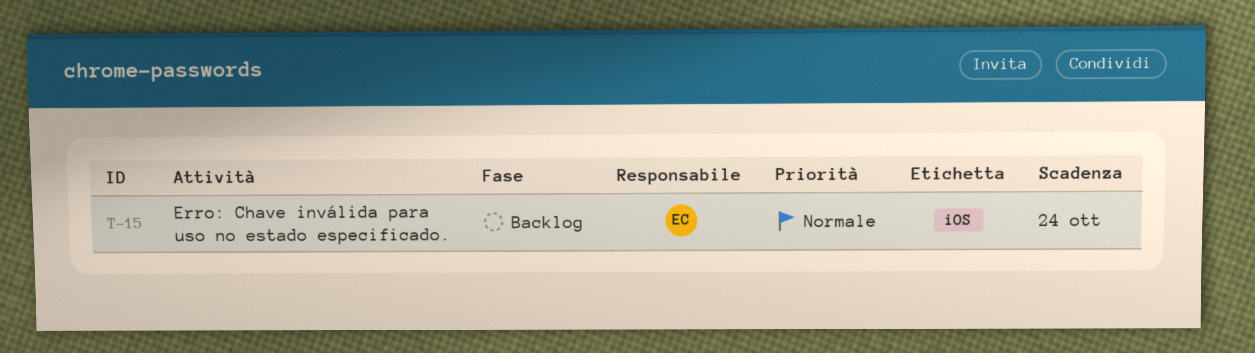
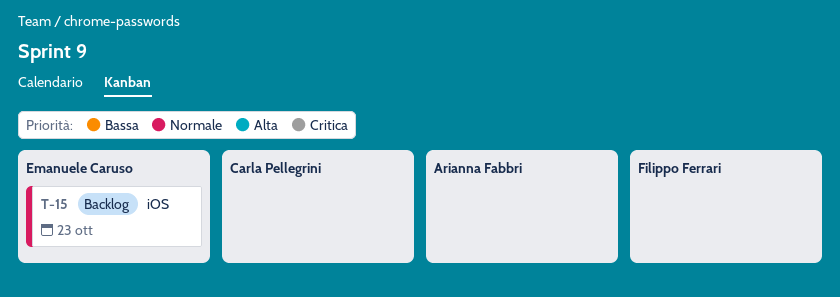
T-15, due: Oct 24 -> Oct 23

